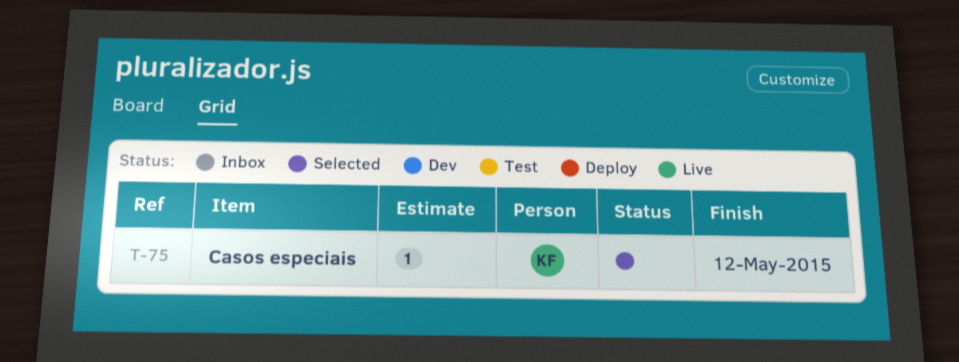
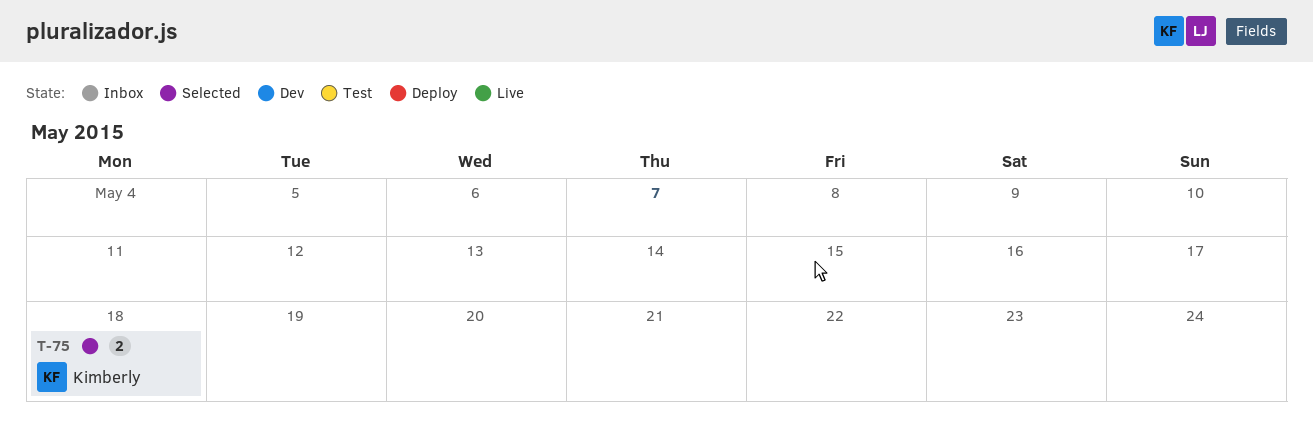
T-75, estimate: 1 -> 2
T-75, due: May 12 -> May 18

